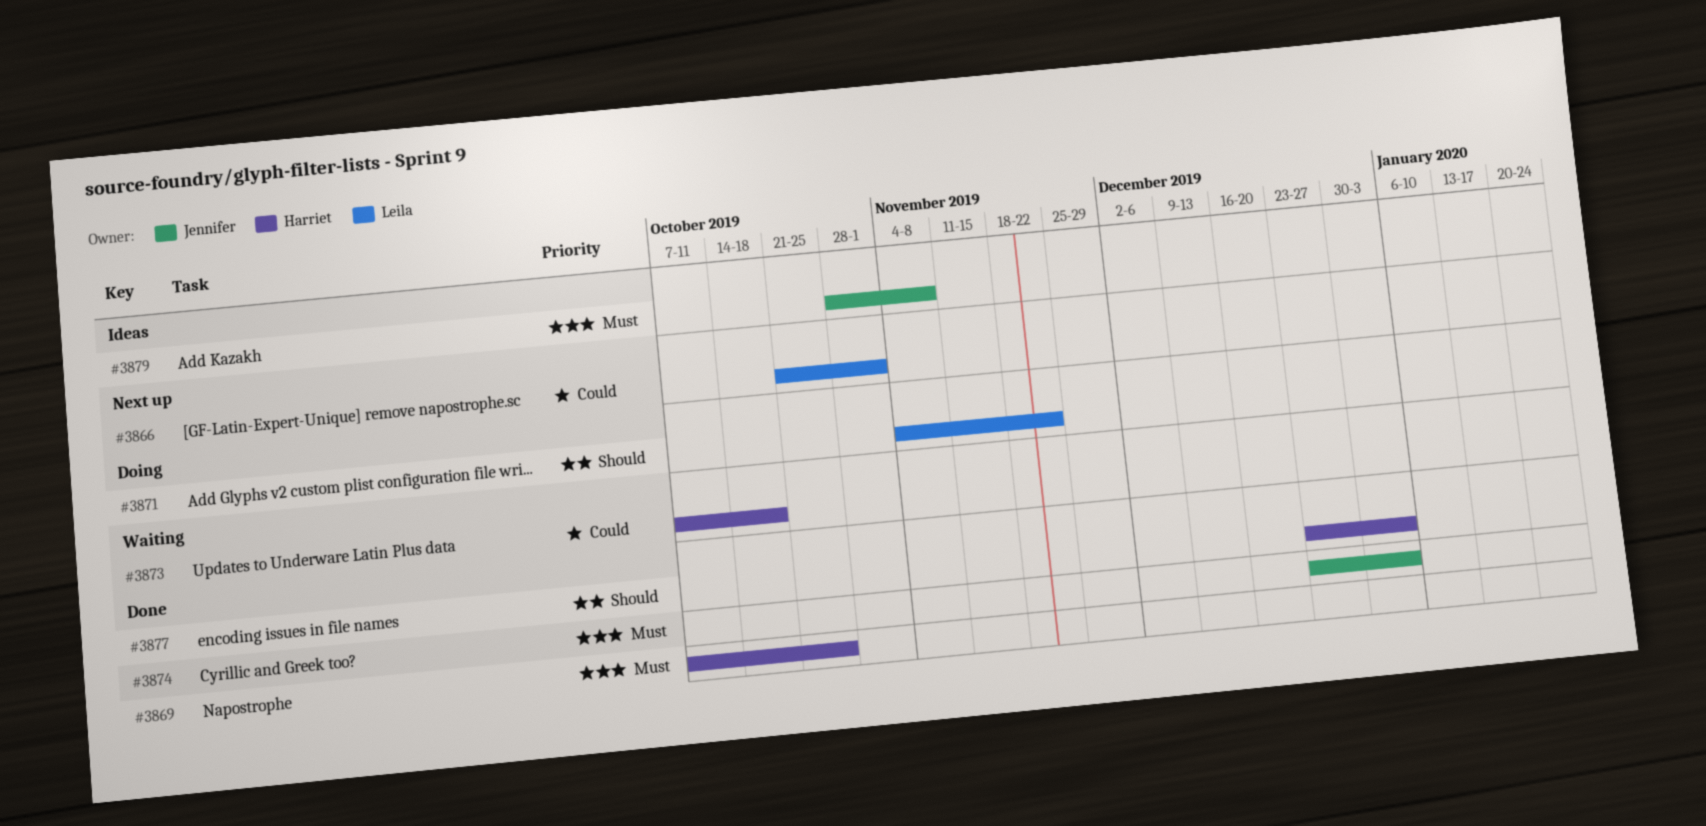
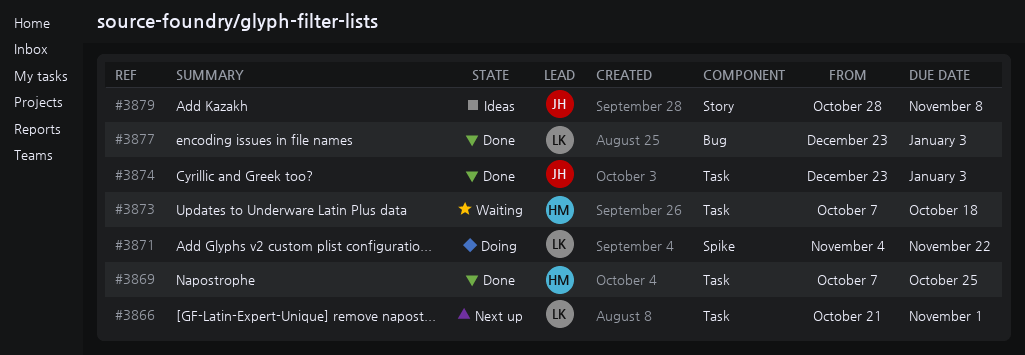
#3877, owner: Harriet -> Leila

